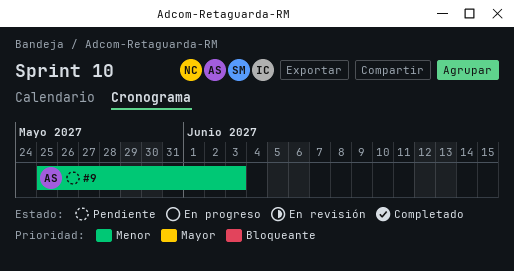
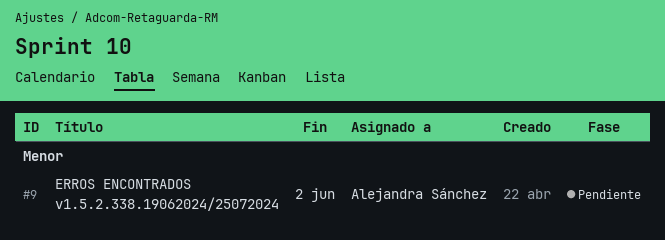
#9, due: Jun 3 -> Jun 2

